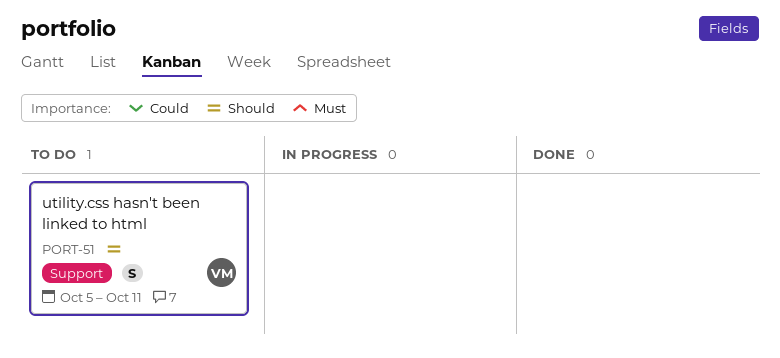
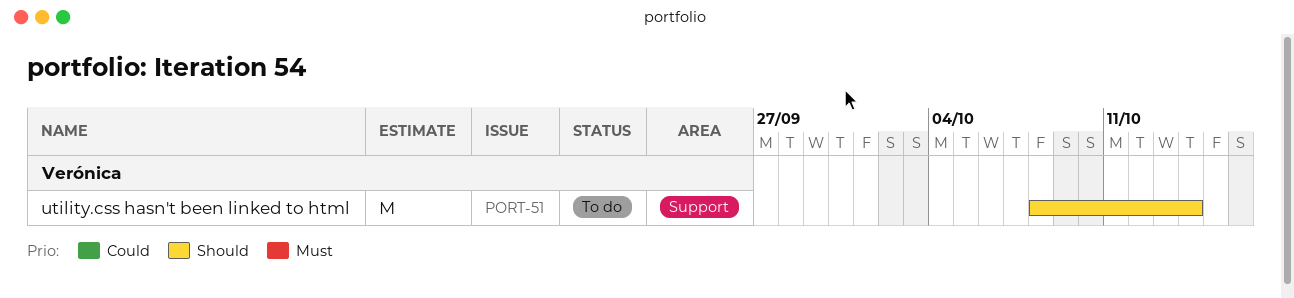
PORT-51, estimate: S -> M
PORT-51, start: Oct 5 -> Oct 8
PORT-51, due: Oct 11 -> Oct 14

